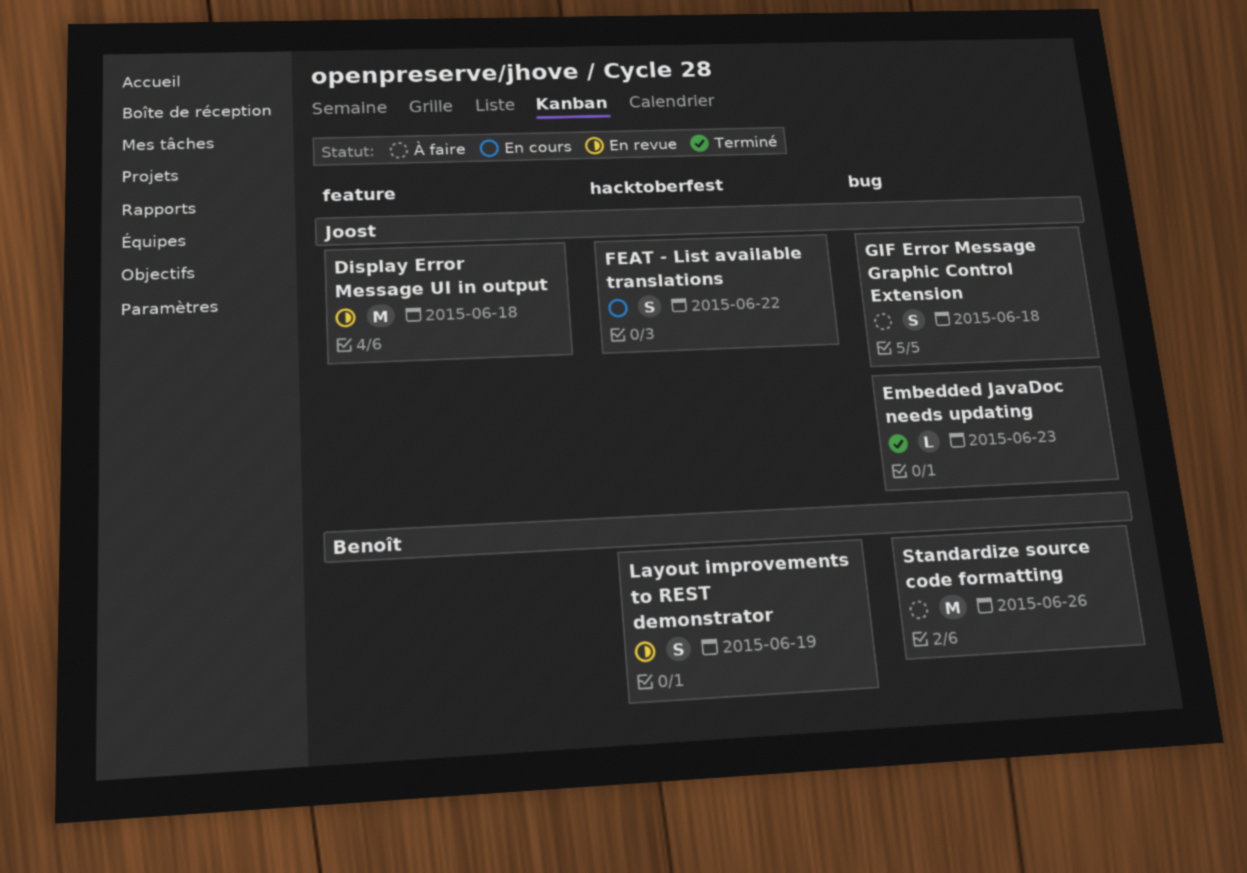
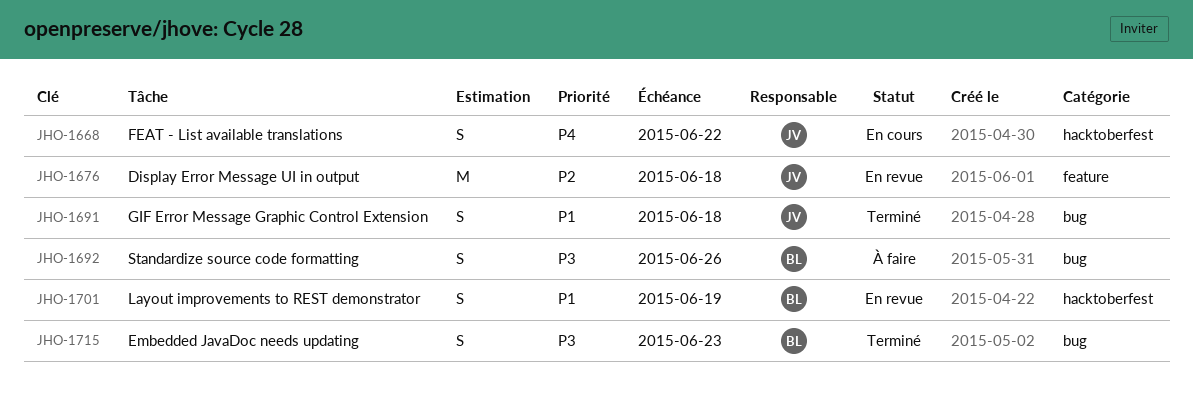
Embedded JavaDoc needs updating, owner: Joost -> Benoît
Embedded JavaDoc needs updating, estimate: L -> S
GIF Error Message Graphic Control Extension, status: À faire -> Terminé
Standardize source code formatting, estimate: M -> S

